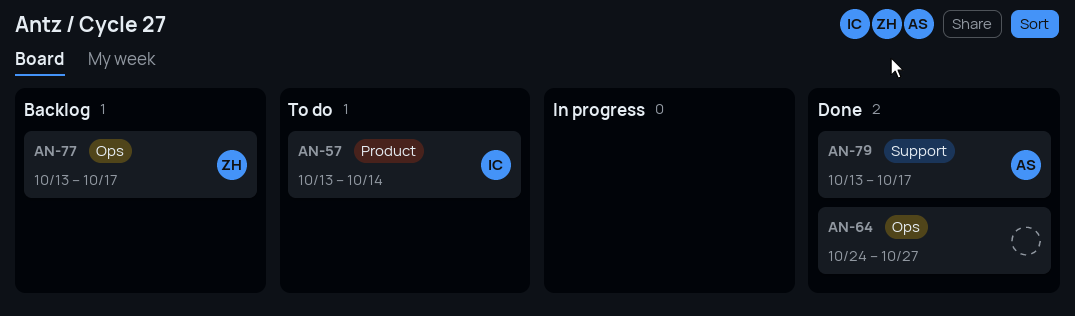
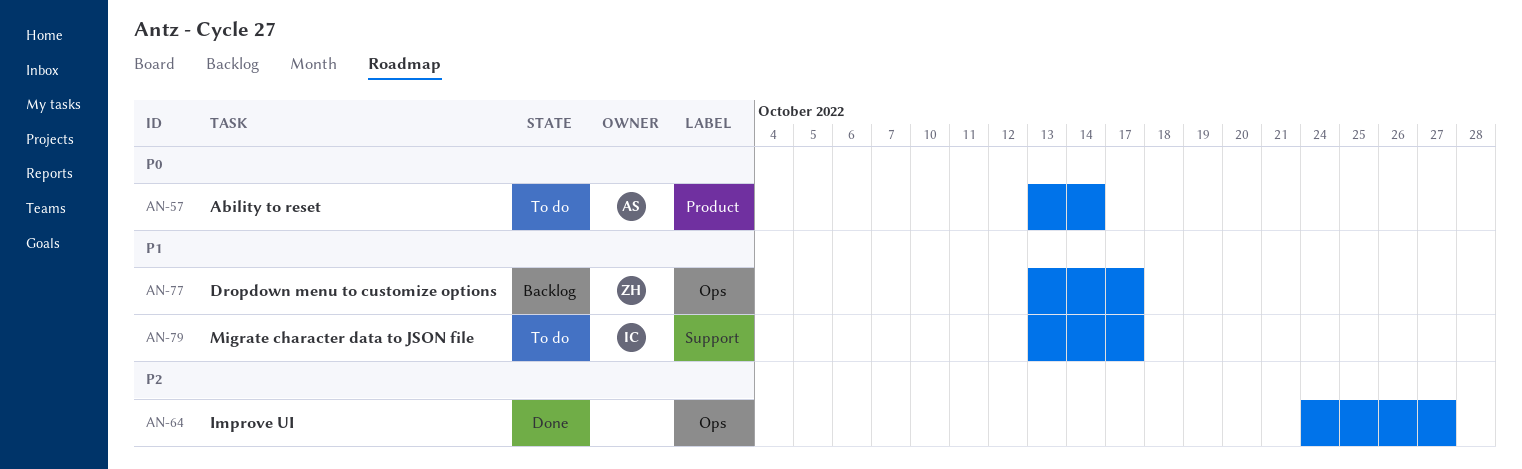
AN-57, owner: IC -> AS
AN-79, status: Done -> To do
AN-79, owner: AS -> IC

